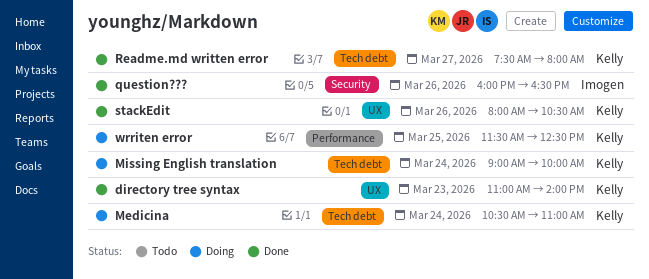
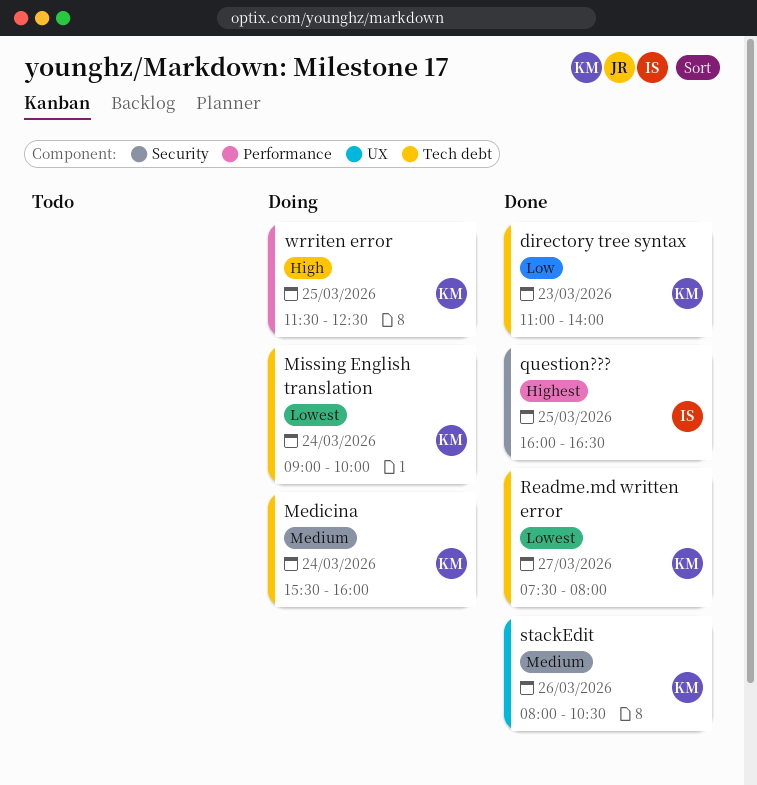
directory tree syntax, label: UX -> Tech debt
Medicina, begins: 10:30 -> 15:30
Medicina, ends: 11:00 -> 16:00
question???, day: Mar 26 -> Mar 25

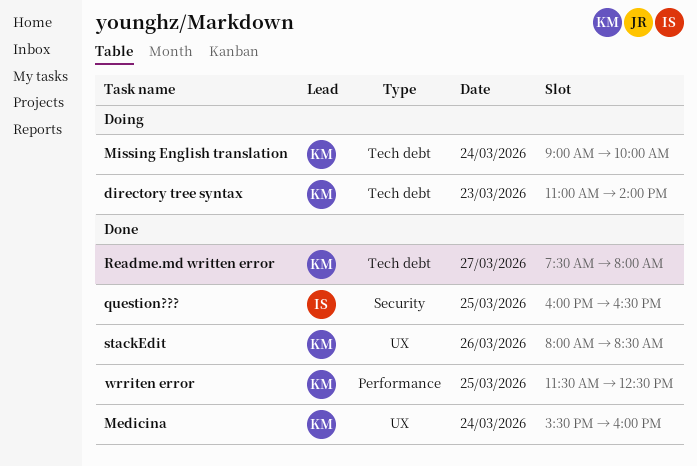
directory tree syntax, status: Done -> Doing
Medicina, status: Doing -> Done
Medicina, label: Tech debt -> UX
stackEdit, ends: 10:30 -> 08:30
wrriten error, status: Doing -> Done

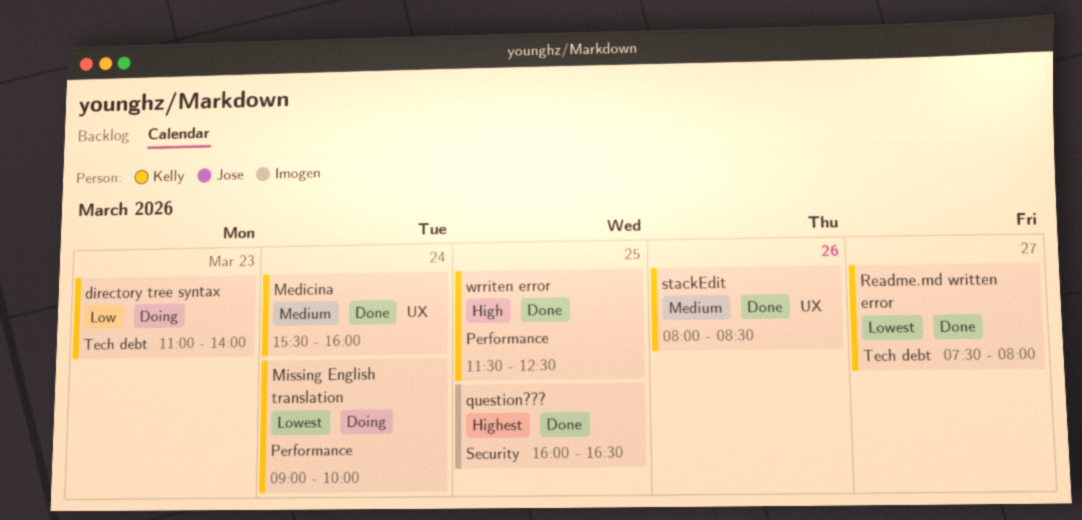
Missing English translation, label: Tech debt -> Performance

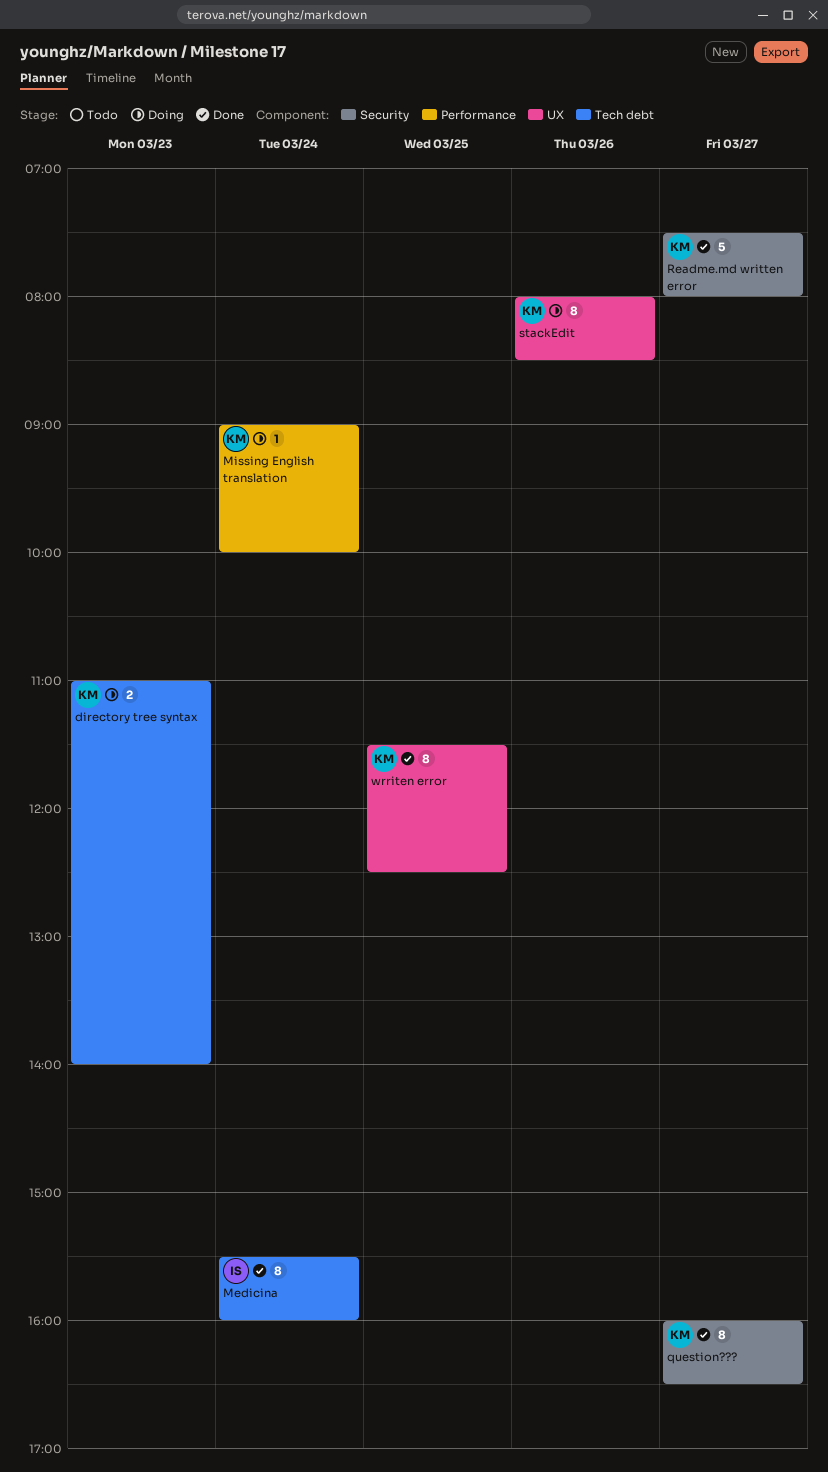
Medicina, owner: Kelly -> Imogen
Medicina, label: UX -> Tech debt
question???, owner: Imogen -> Kelly
question???, day: Mar 25 -> Mar 27
Readme.md written error, label: Tech debt -> Security
stackEdit, status: Done -> Doing
wrriten error, label: Performance -> UX

